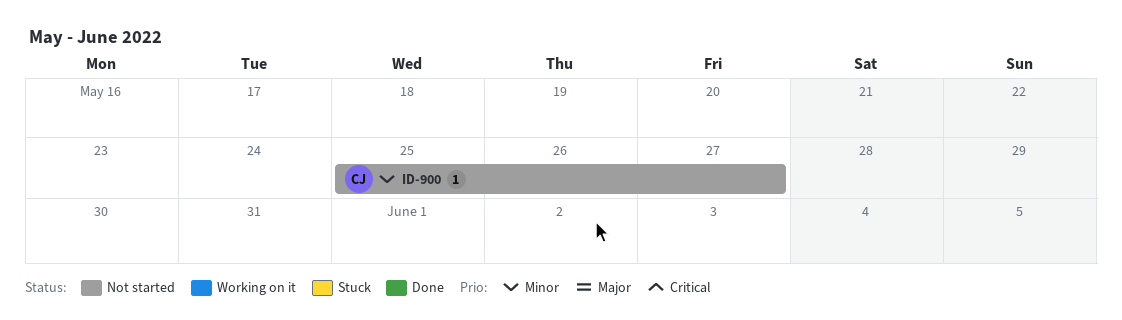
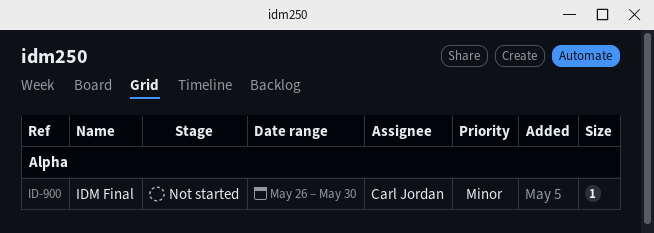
ID-900, start: May 25 -> May 26
ID-900, due: May 27 -> May 30

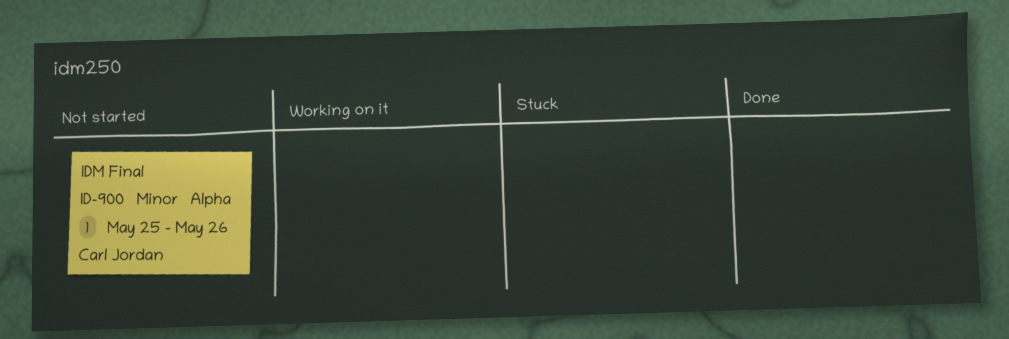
ID-900, start: May 26 -> May 25
ID-900, due: May 30 -> May 26

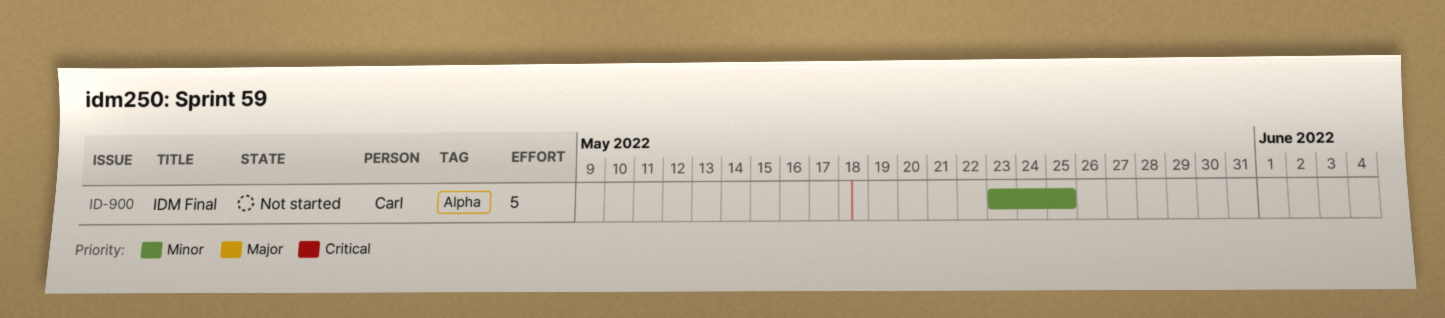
ID-900, estimate: 1 -> 5
ID-900, start: May 25 -> May 23
ID-900, due: May 26 -> May 25

